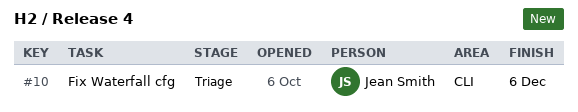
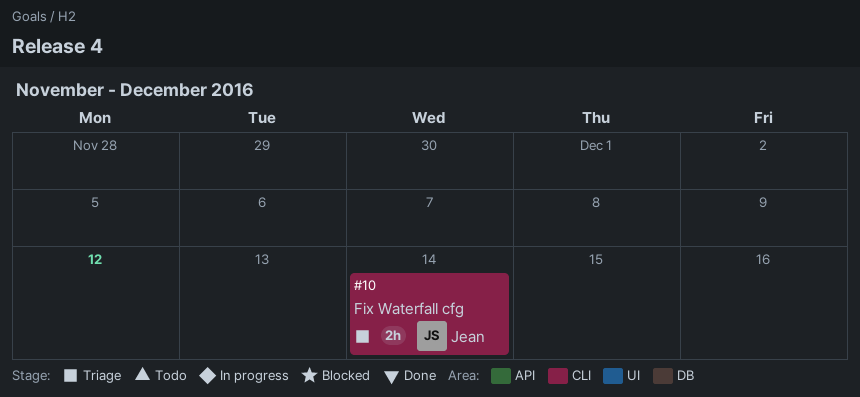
#10, due: Dec 6 -> Dec 14

